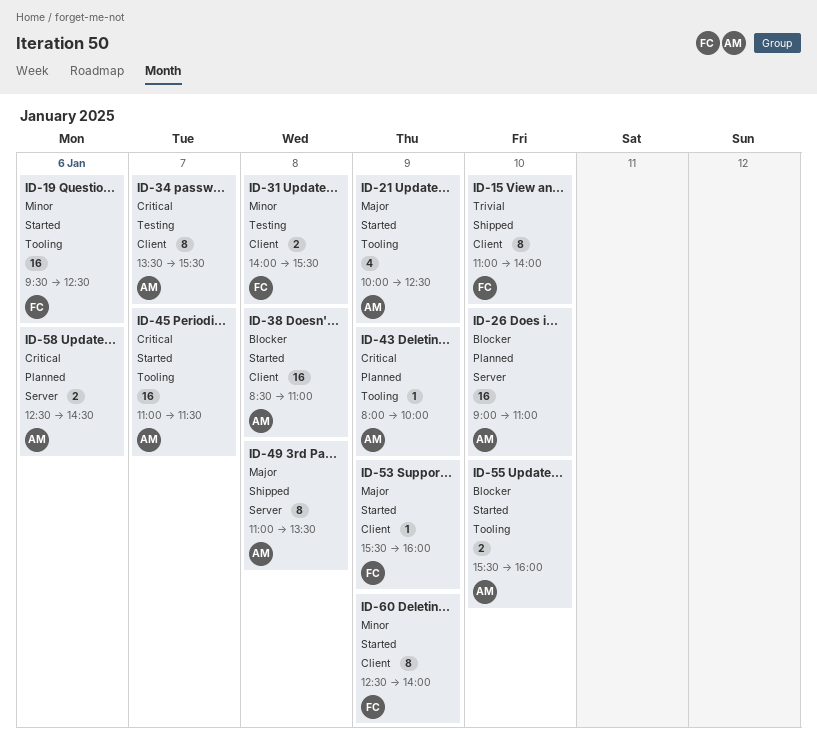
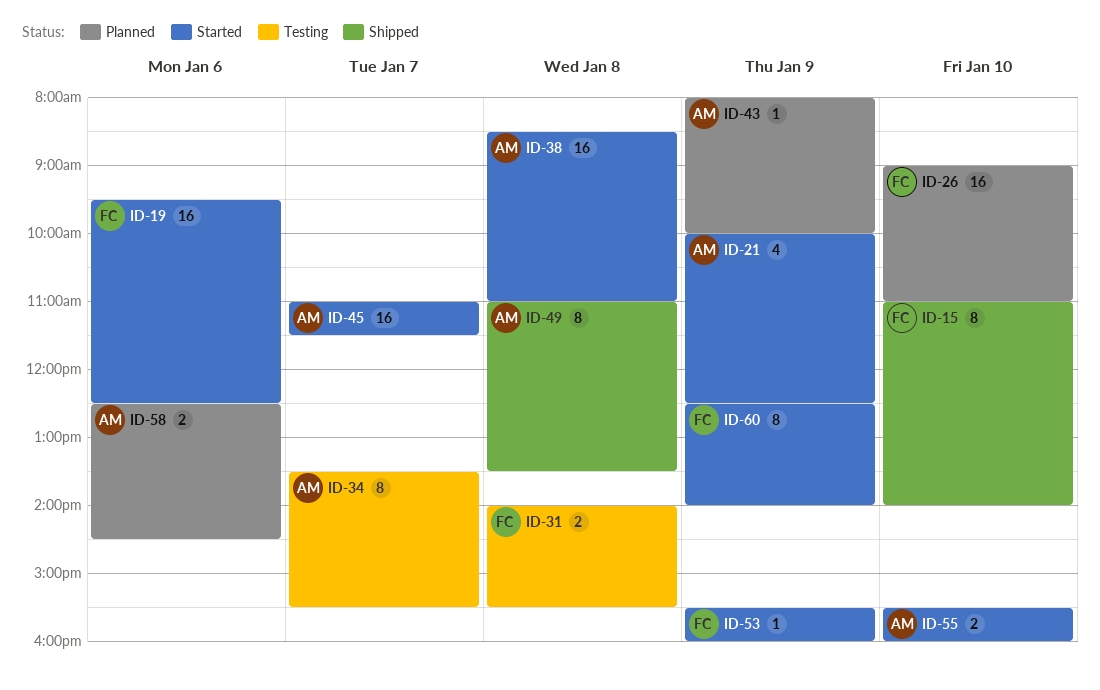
ID-26, owner: AM -> FC

